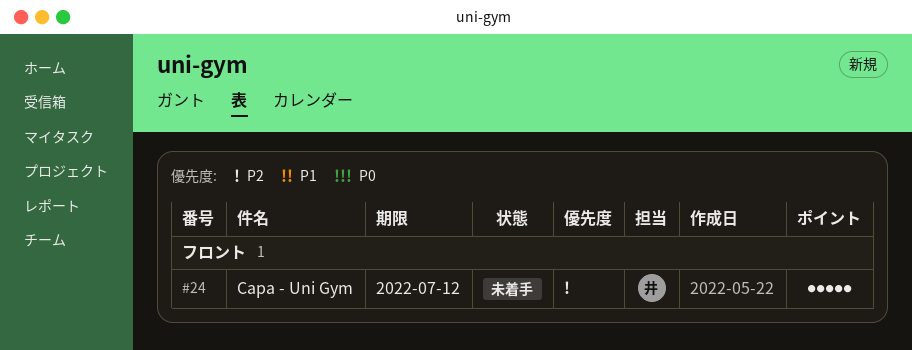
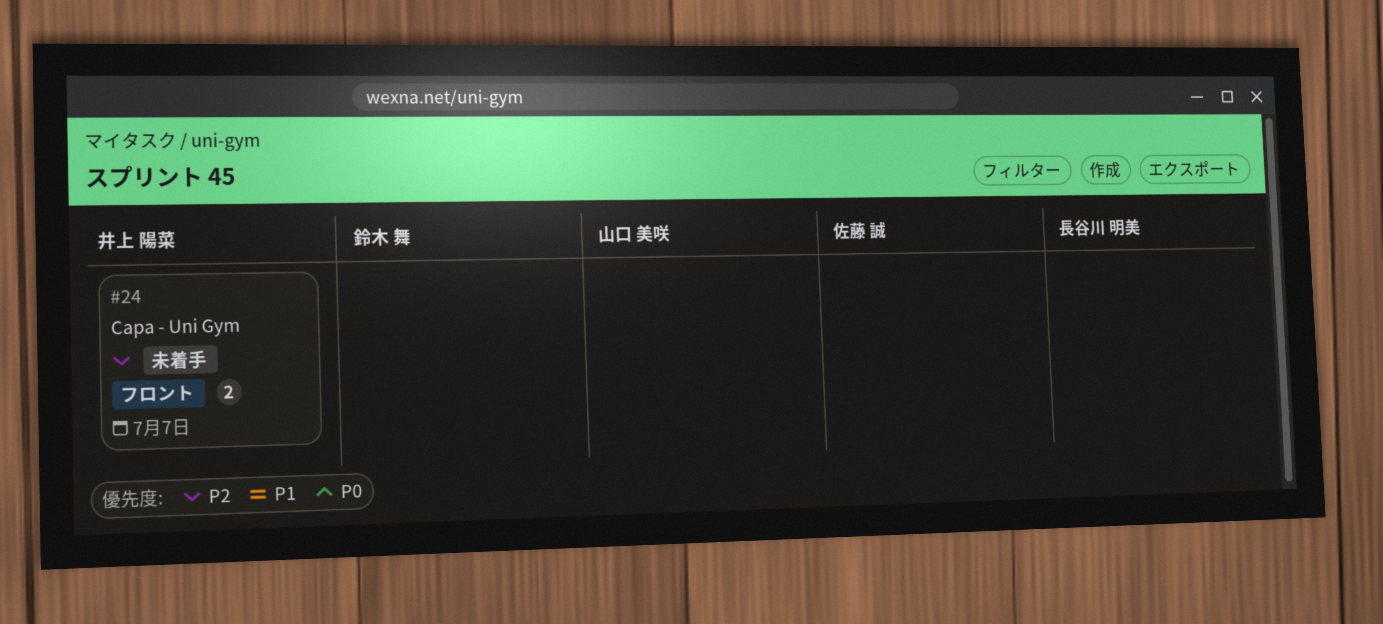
#24, estimate: 5 -> 2
#24, due: Jul 12 -> Jul 7

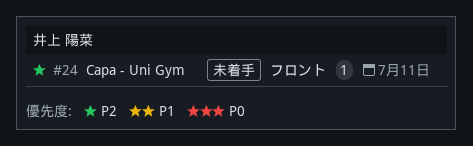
#24, estimate: 2 -> 1
#24, due: Jul 7 -> Jul 11

